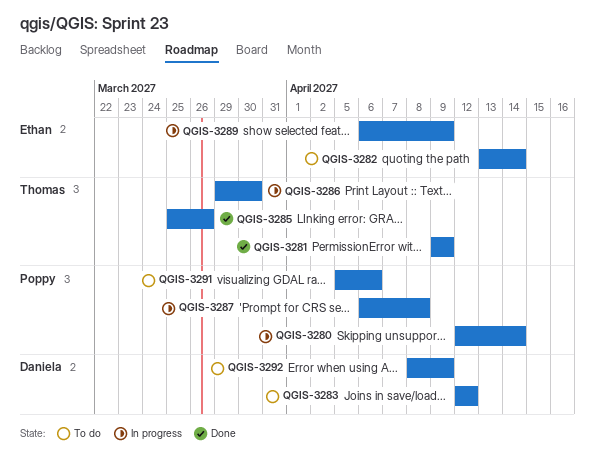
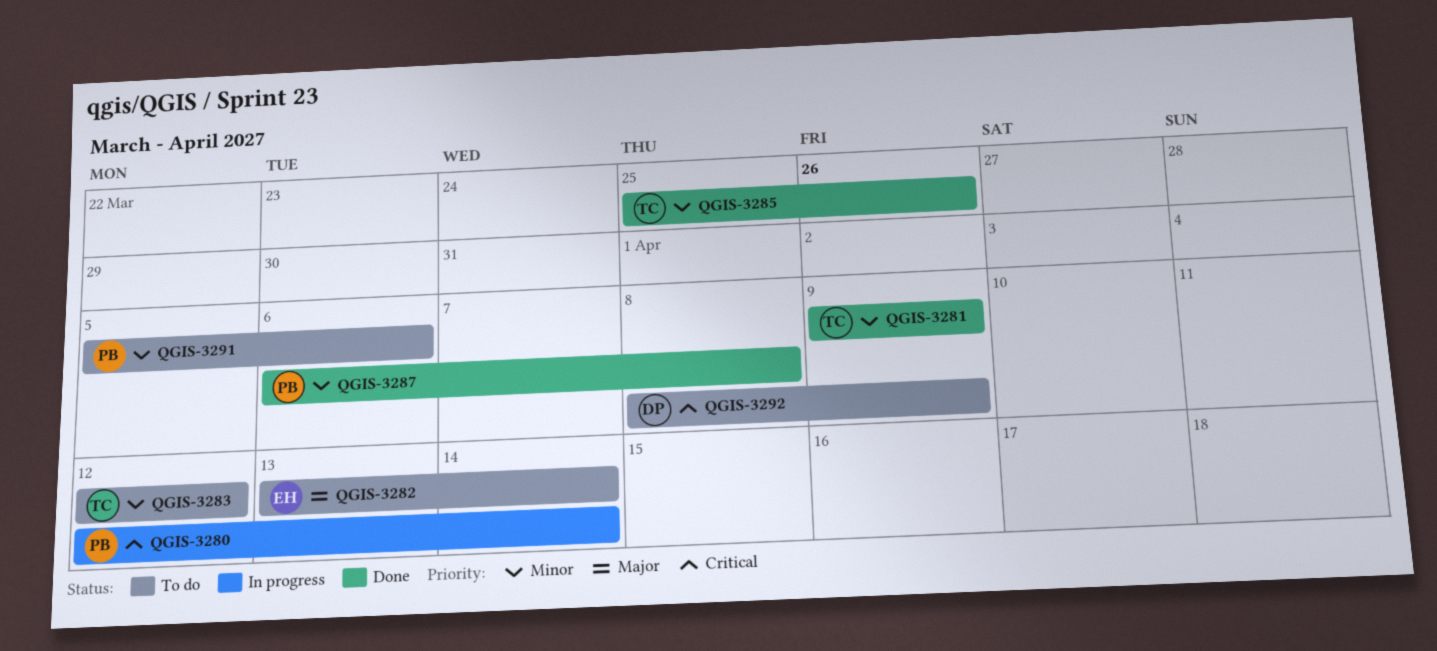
QGIS-3283, owner: Daniela -> Thomas
QGIS-3286: present -> none
QGIS-3287, status: In progress -> Done
QGIS-3289: present -> none

